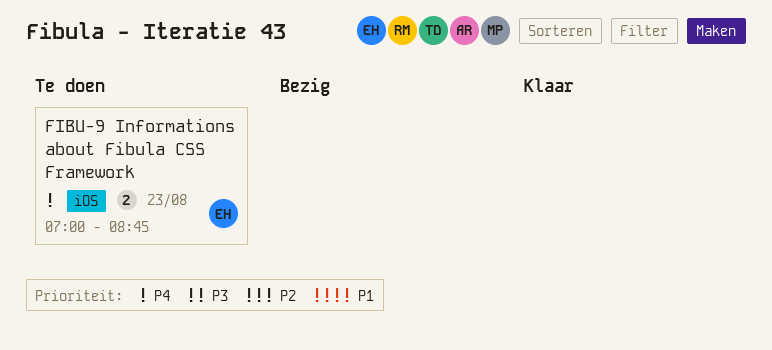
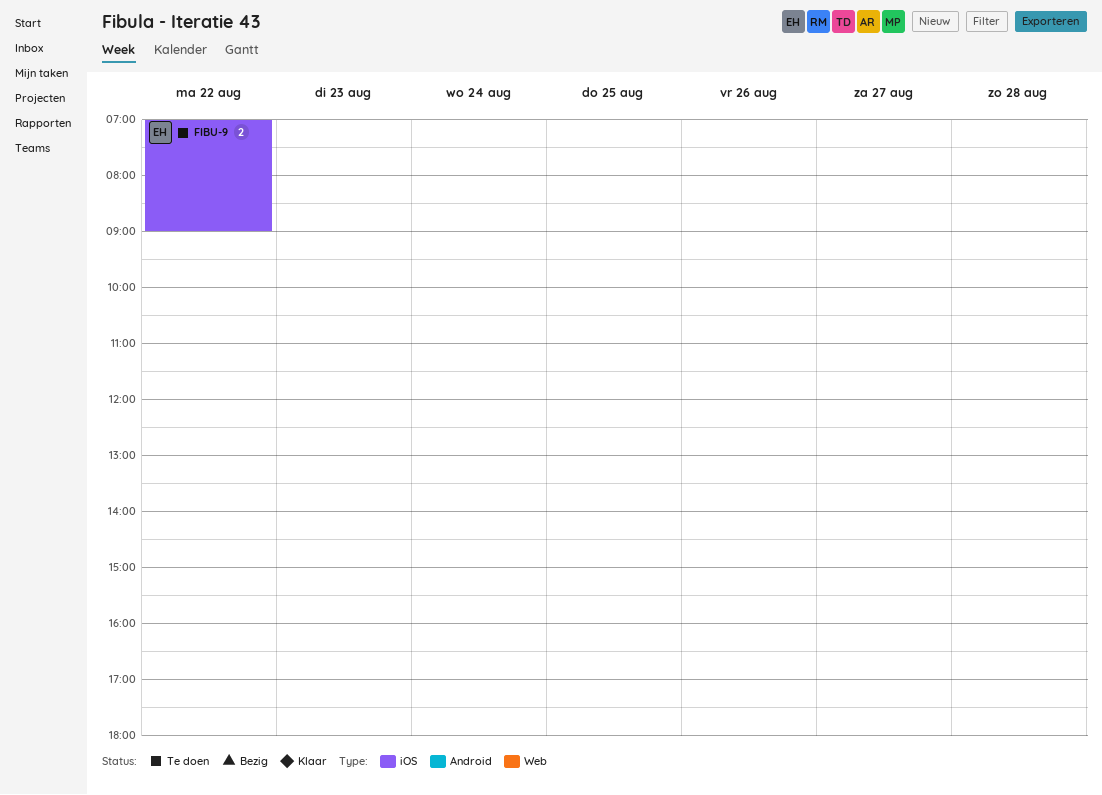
FIBU-9, day: Aug 23 -> Aug 22
FIBU-9, ends: 08:45 -> 09:00

